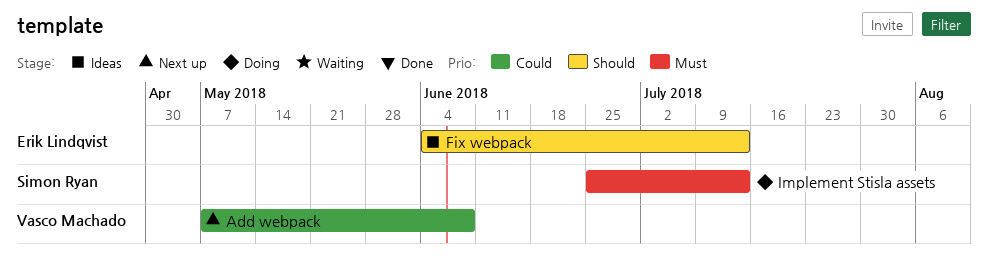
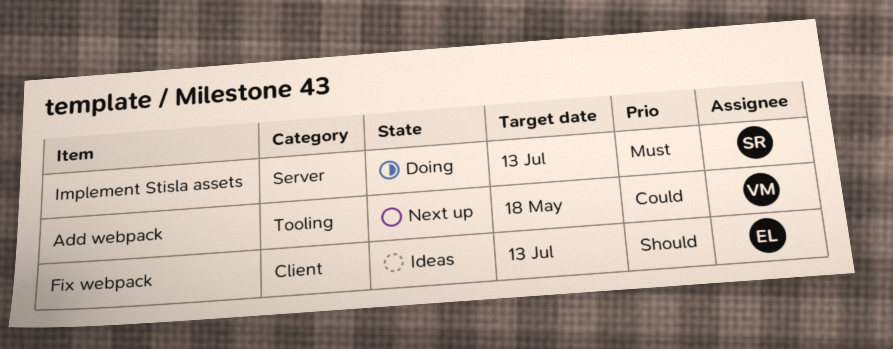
Add webpack, due: Jun 8 -> May 18

